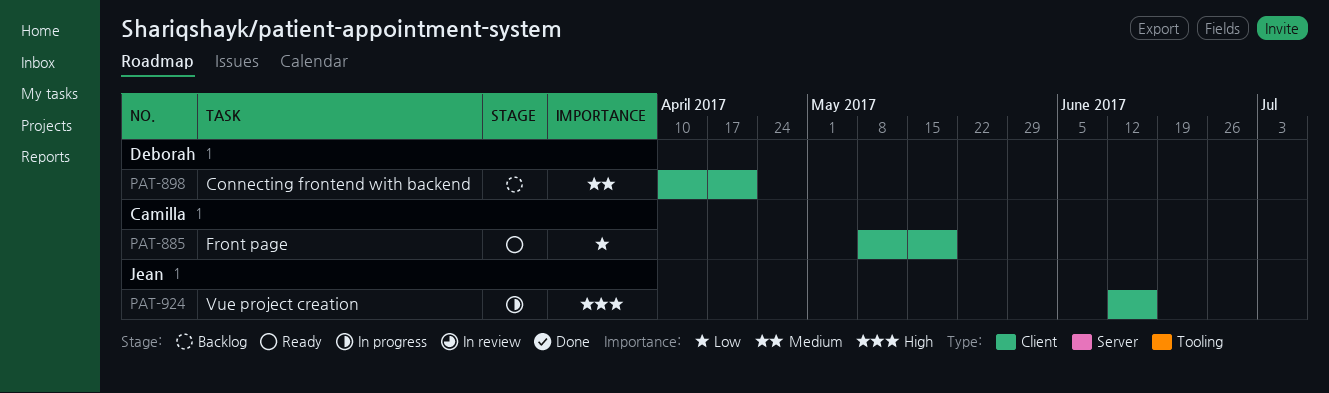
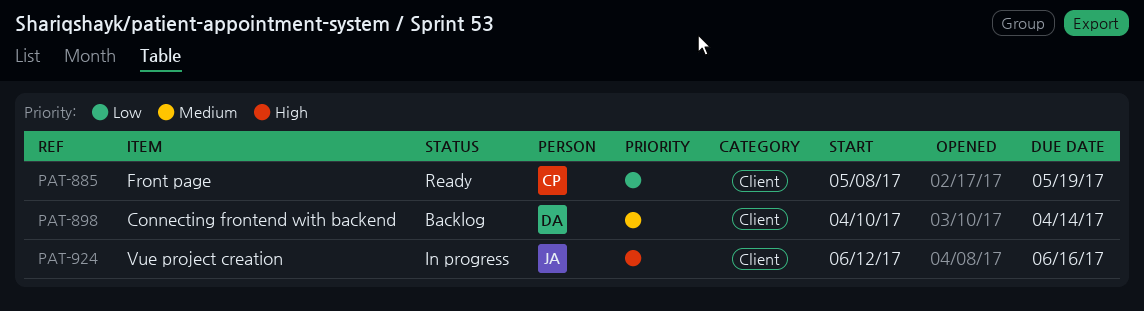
PAT-898, due: Apr 21 -> Apr 14

